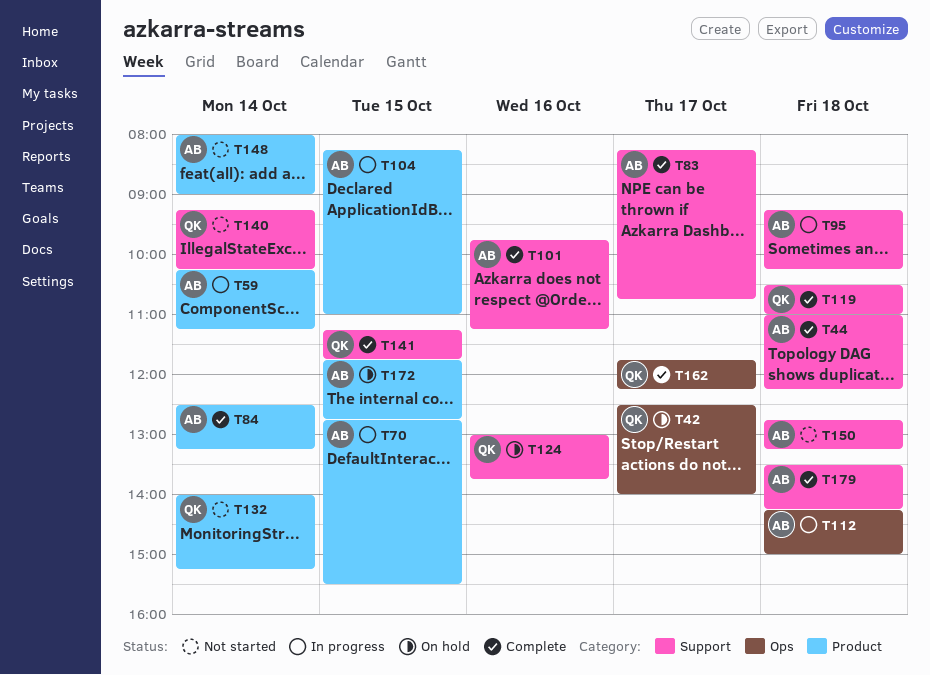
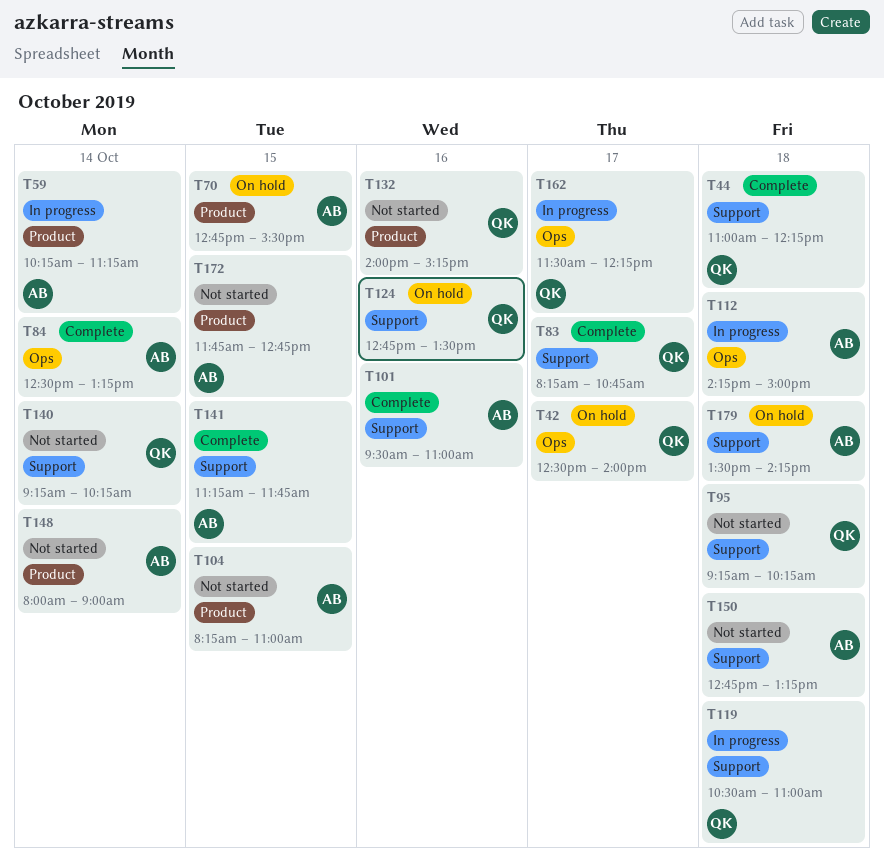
T44, owner: AB -> QK
T70, status: In progress -> On hold
T83, owner: AB -> QK
T84, label: Product -> Ops
T95, status: In progress -> Not started
T95, owner: AB -> QK
T101, begins: 09:45 -> 09:30
T101, ends: 11:15 -> 11:00
T104, status: In progress -> Not started
T119, status: Complete -> In progress
T124, begins: 13:00 -> 12:45
T124, ends: 13:45 -> 13:30
T132, day: Oct 14 -> Oct 16
T141, owner: QK -> AB
T162, status: Complete -> In progress
T162, begins: 11:45 -> 11:30
T172, status: On hold -> Not started
T179, status: Complete -> On hold

